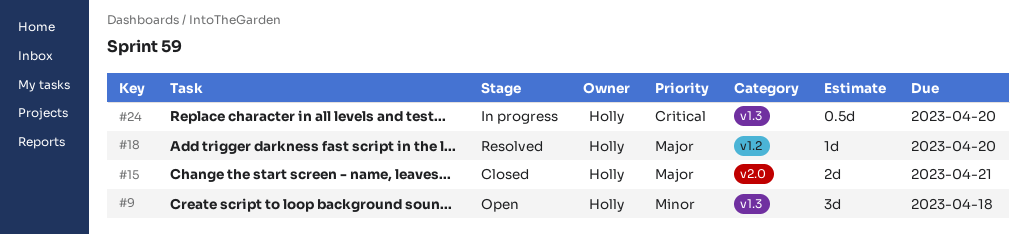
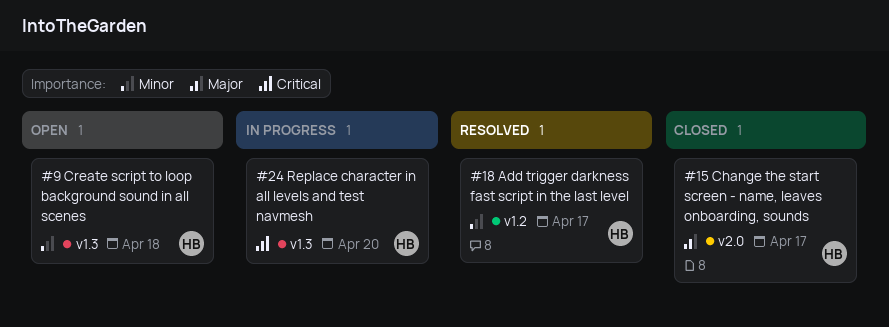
#15, due: Apr 21 -> Apr 17
#18, priority: Major -> Minor
#18, due: Apr 20 -> Apr 17

